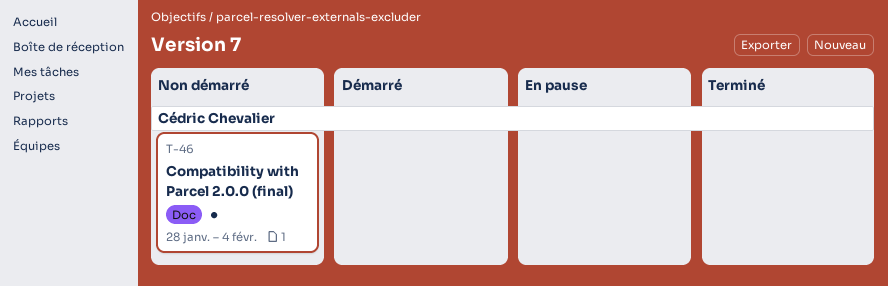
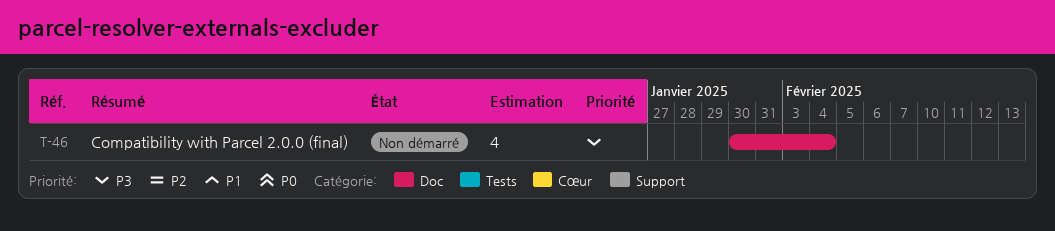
T-46, estimate: 1 -> 4
T-46, start: Jan 28 -> Jan 30

